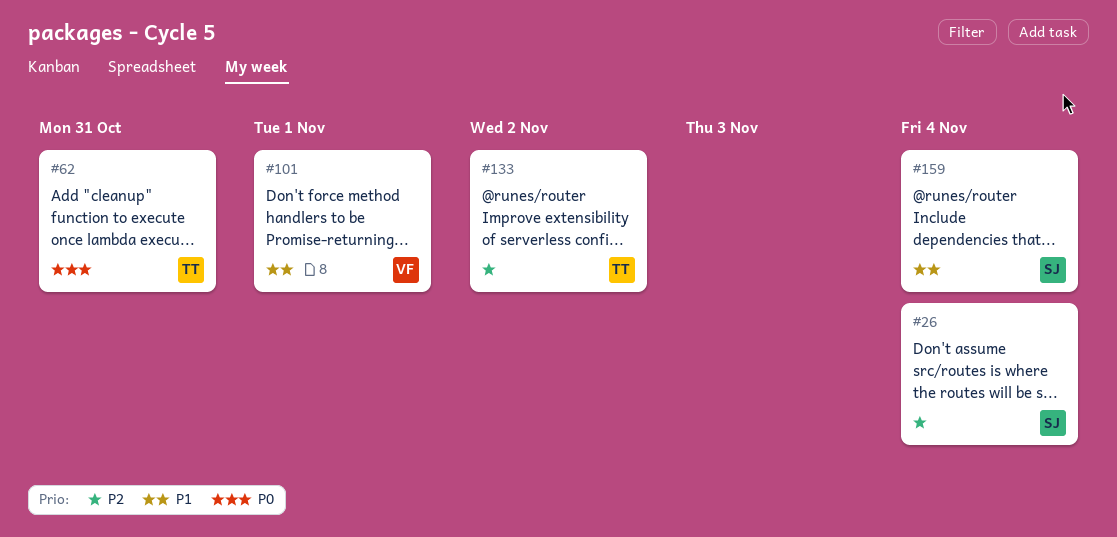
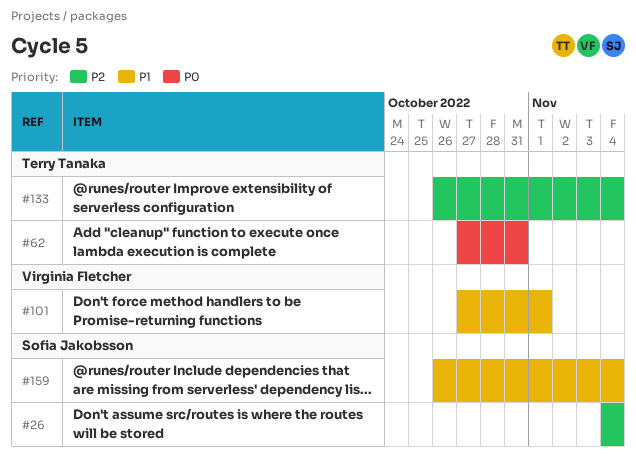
#133, due: Nov 2 -> Nov 4

